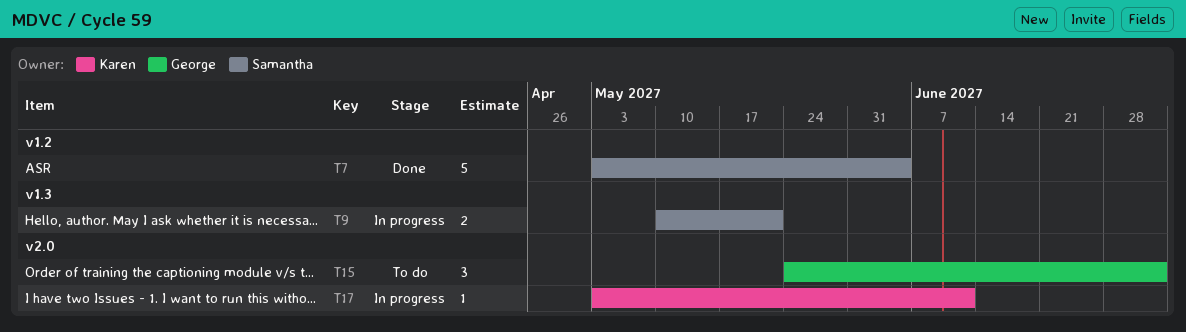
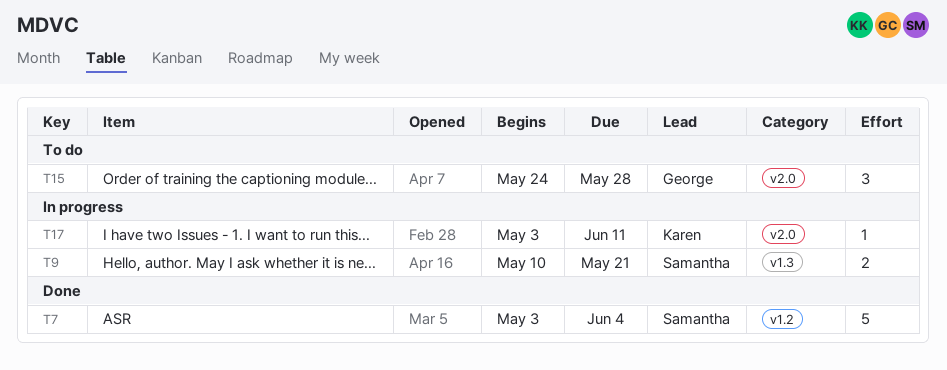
T15, due: Jul 2 -> May 28

